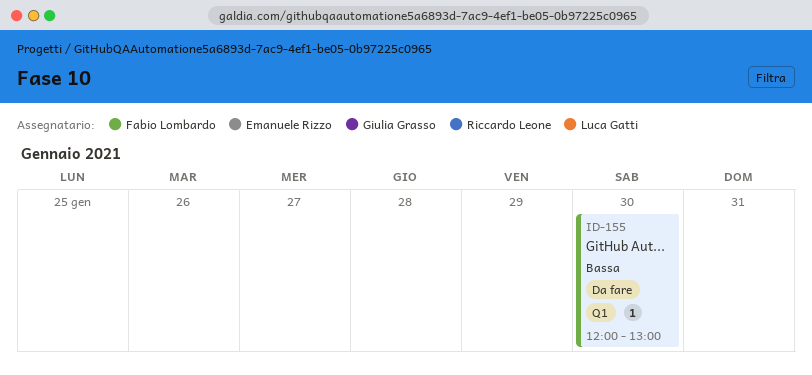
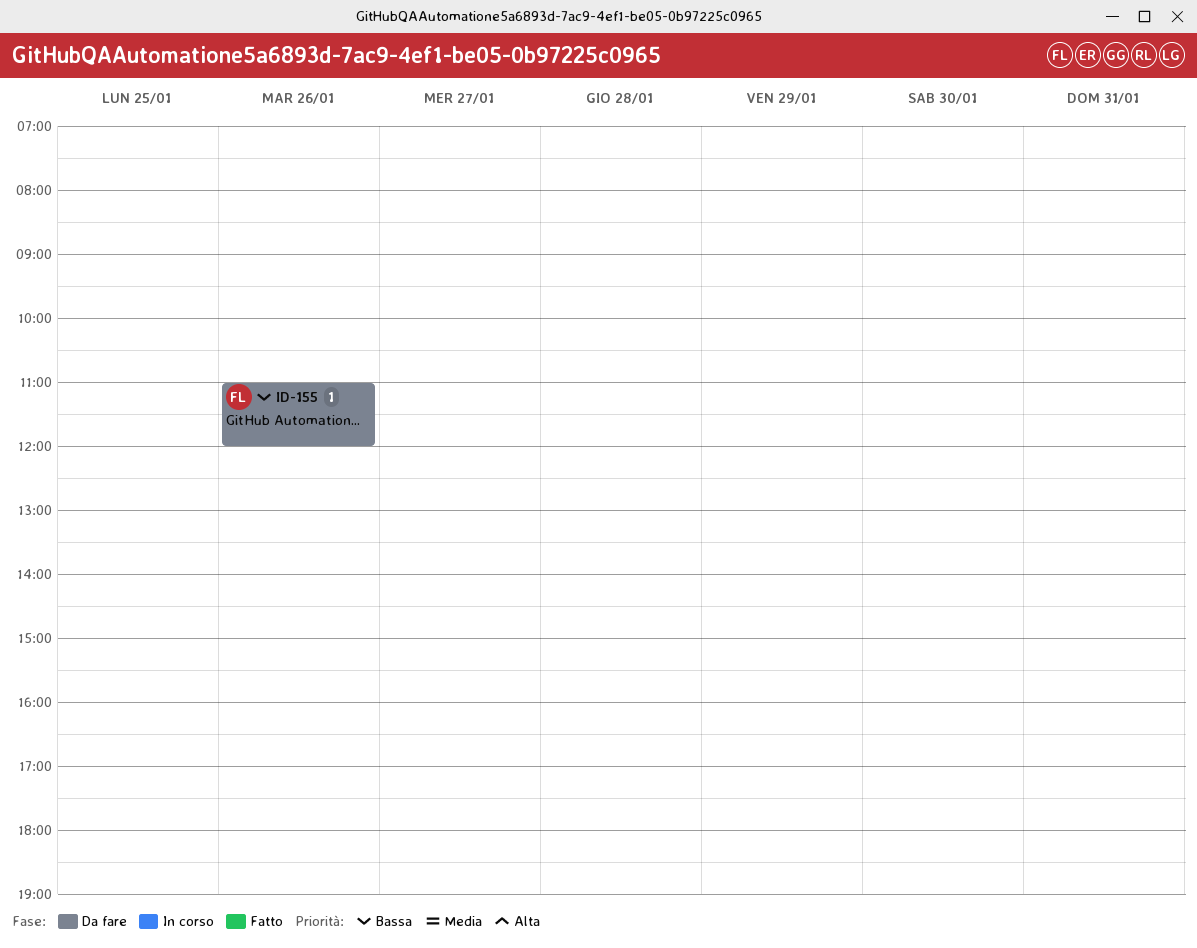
ID-155, day: Jan 30 -> Jan 26
ID-155, begins: 12:00 -> 11:00
ID-155, ends: 13:00 -> 12:00

